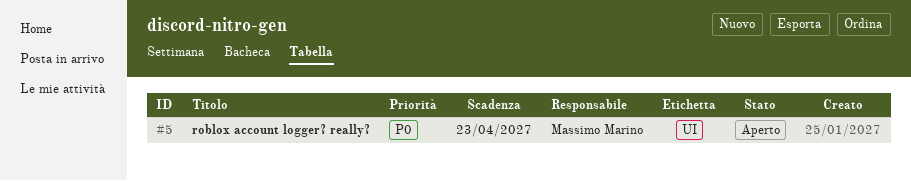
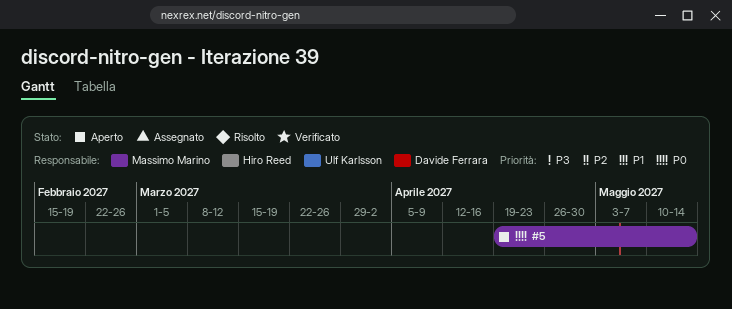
#5, due: Apr 23 -> May 14

